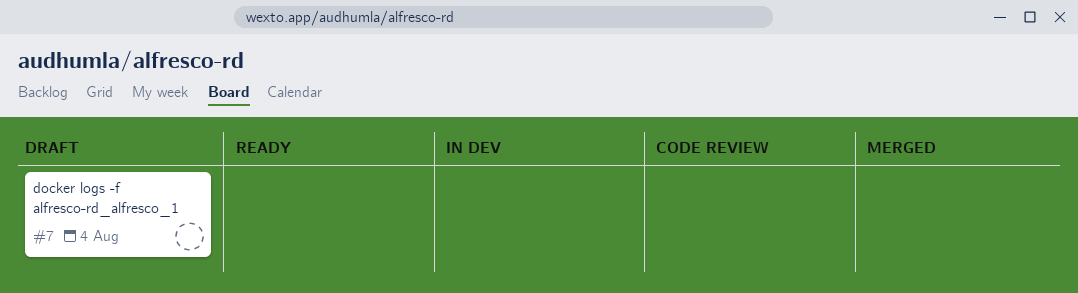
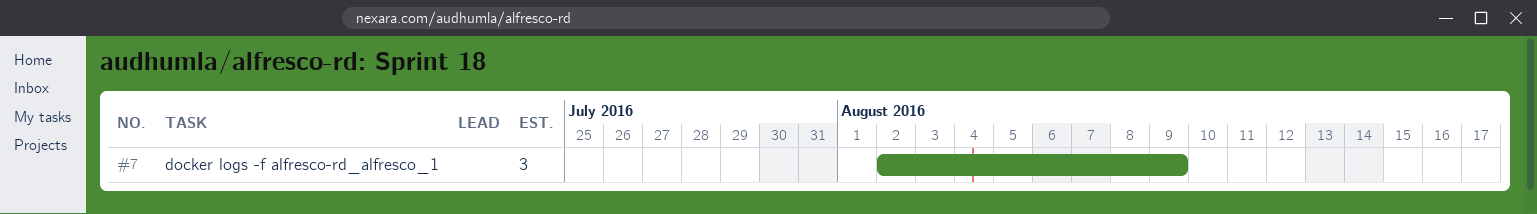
#7, due: Aug 4 -> Aug 9

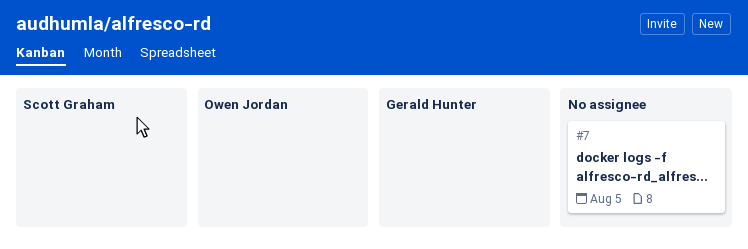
#7, due: Aug 9 -> Aug 5

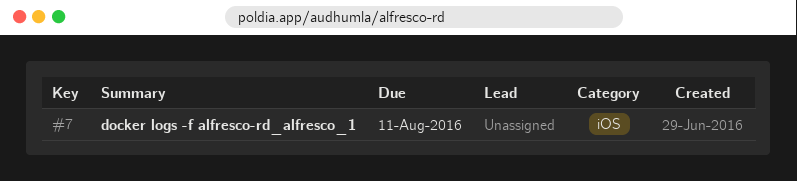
#7, due: Aug 5 -> Aug 11

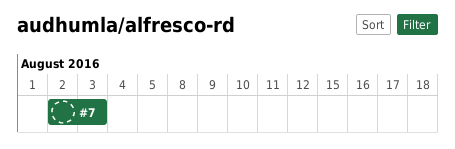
#7, due: Aug 11 -> Aug 3

